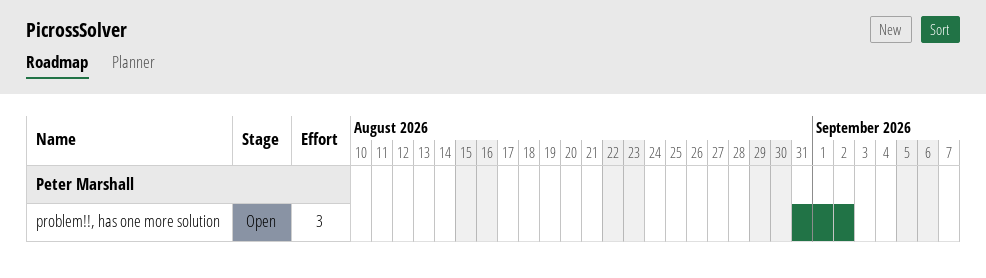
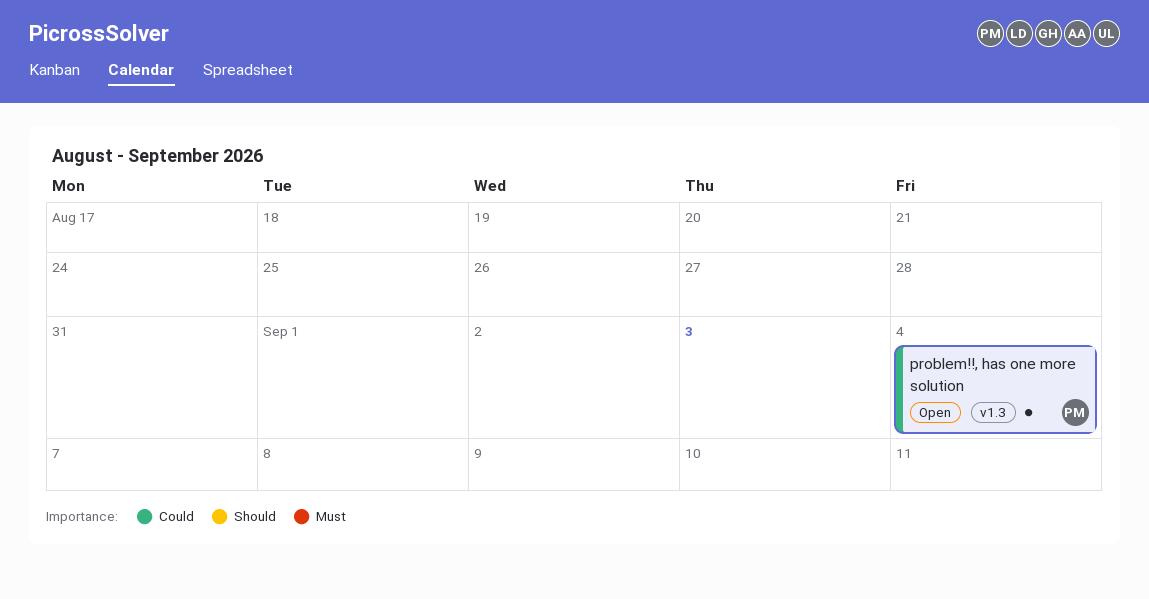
problem!!, has one more solution, estimate: 3 -> 1
problem!!, has one more solution, due: Sep 2 -> Sep 4

